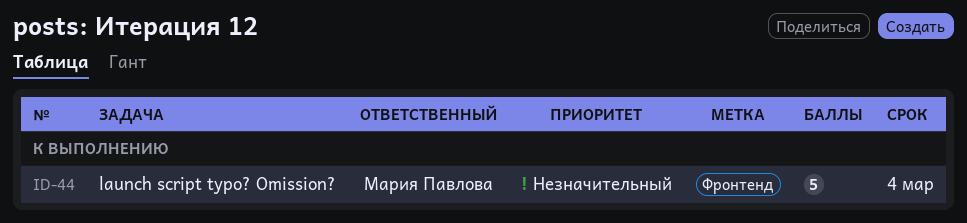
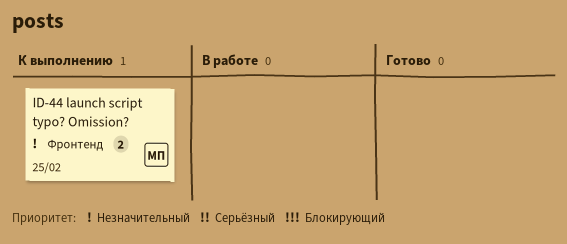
ID-44, estimate: 5 -> 2
ID-44, due: Mar 4 -> Feb 25

